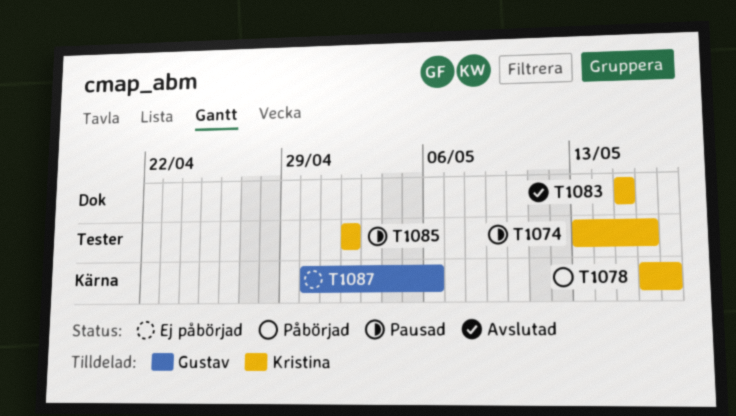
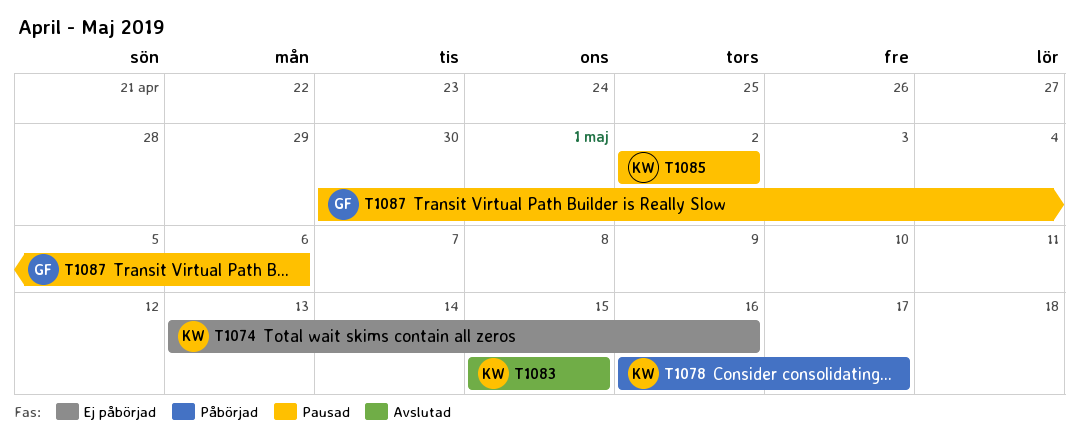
T1074, status: Pausad -> Ej påbörjad
T1087, status: Ej påbörjad -> Pausad

